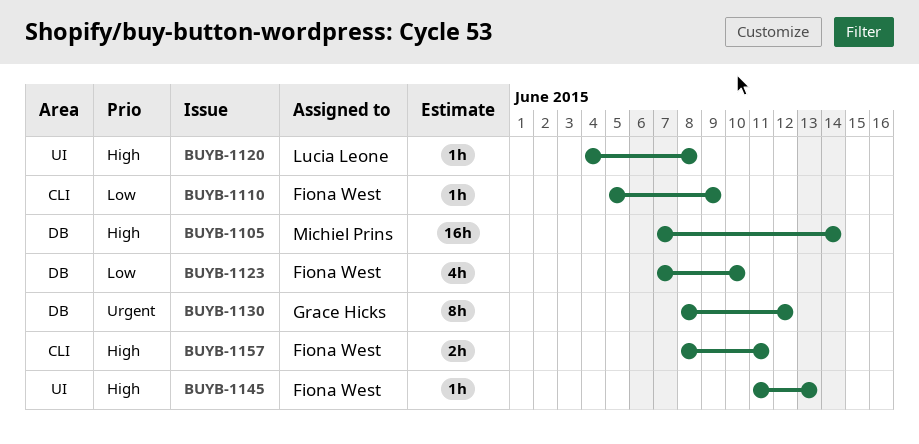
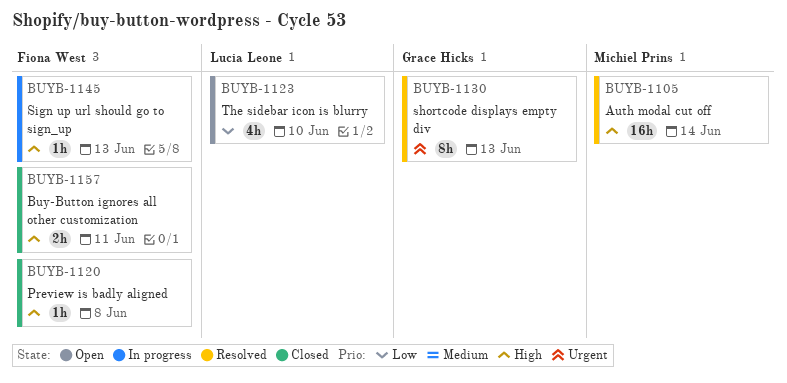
BUYB-1110: present -> none
BUYB-1120, owner: Lucia Leone -> Fiona West
BUYB-1123, owner: Fiona West -> Lucia Leone
BUYB-1130, due: Jun 12 -> Jun 13

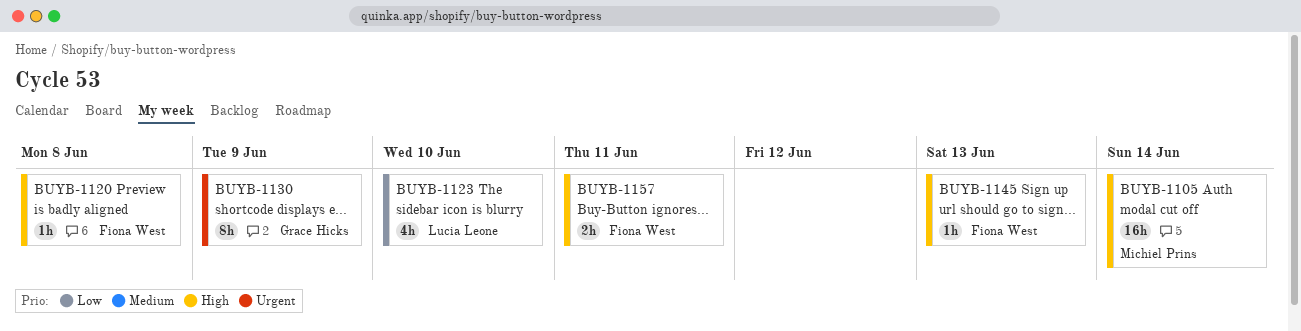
BUYB-1130, due: Jun 13 -> Jun 9

